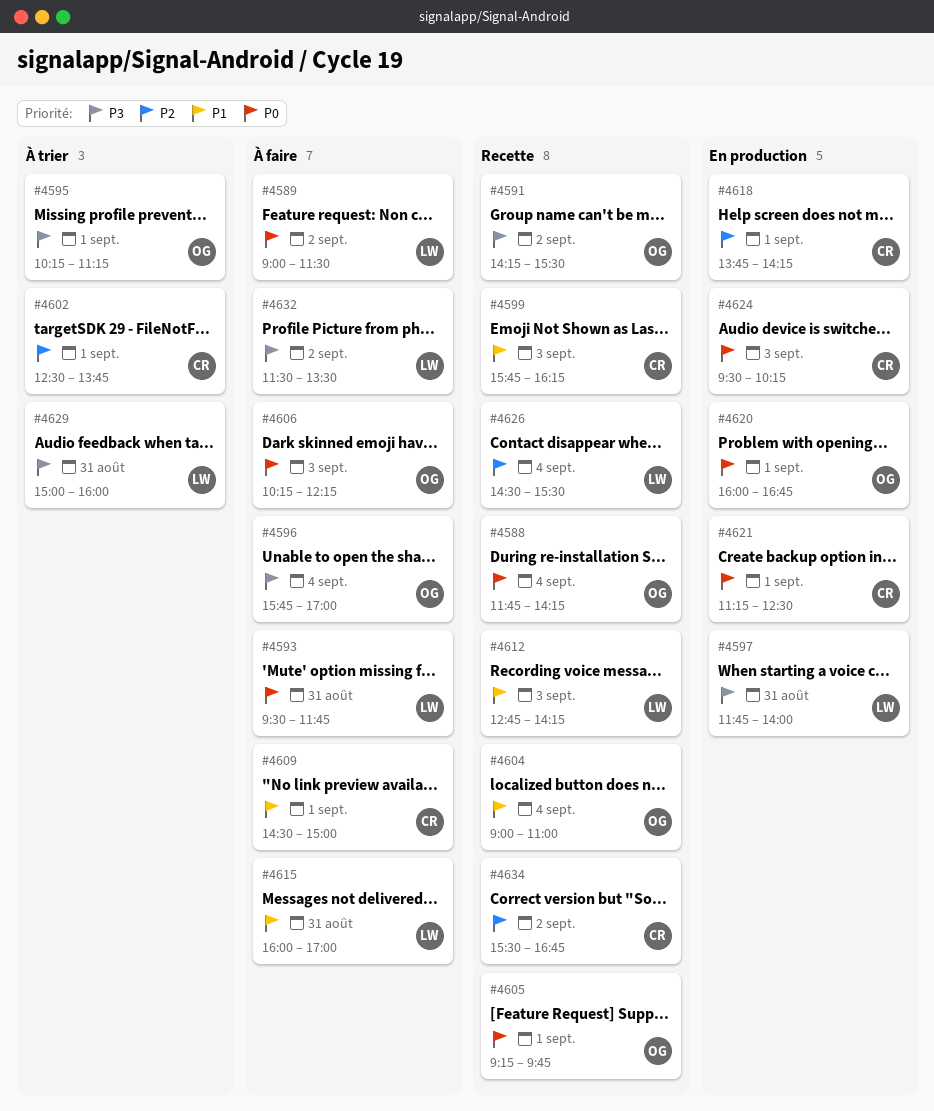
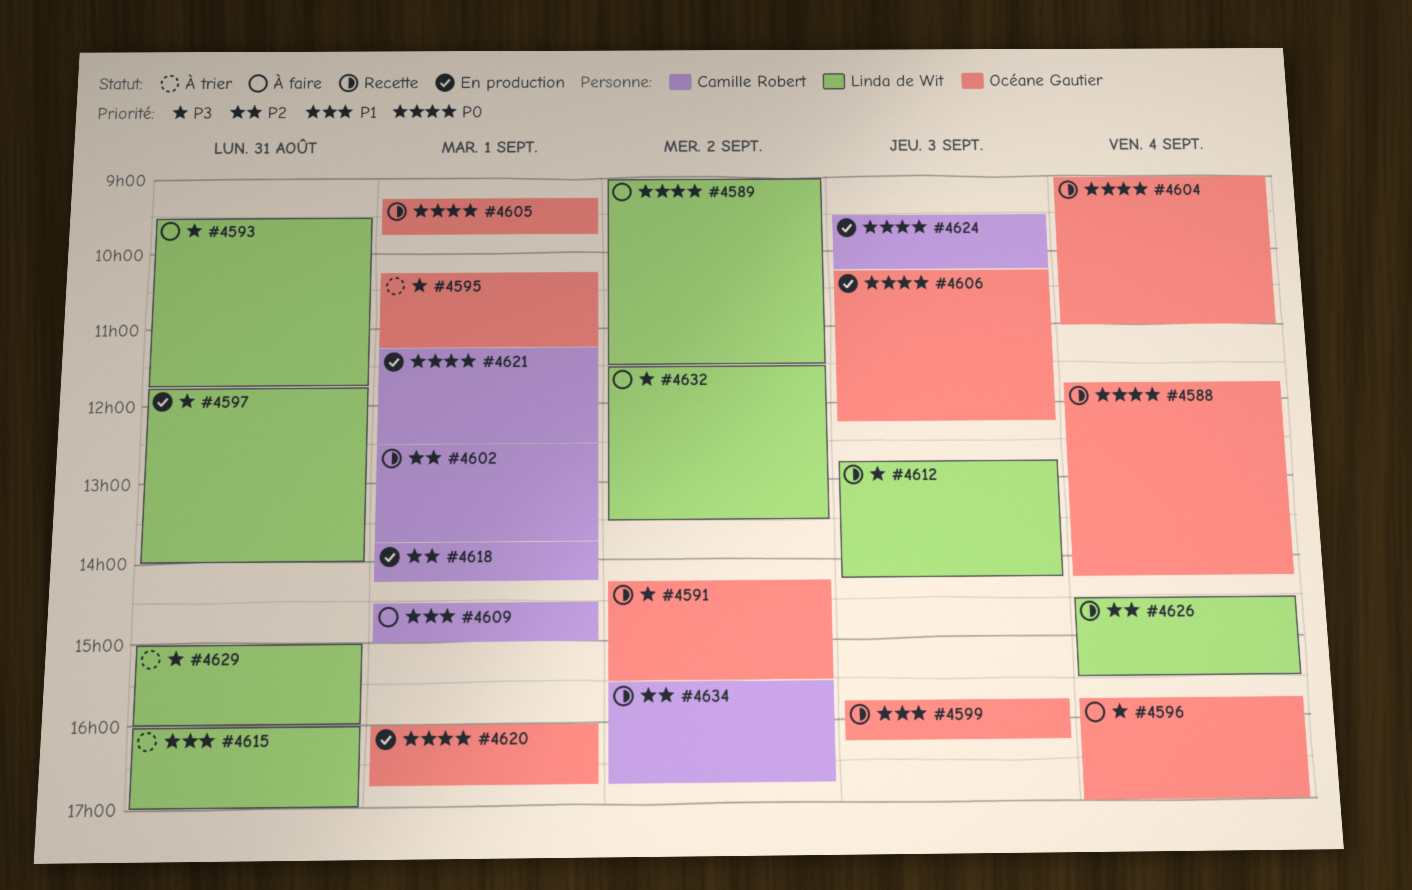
#4593, priority: P0 -> P3
#4599, owner: Camille Robert -> Océane Gautier
#4602, status: À trier -> Recette
#4604, priority: P1 -> P0
#4606, status: À faire -> En production
#4612, priority: P1 -> P3
#4615, status: À faire -> À trier

